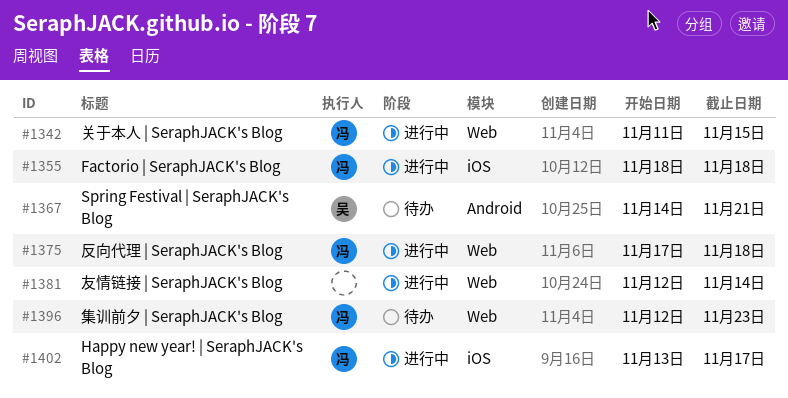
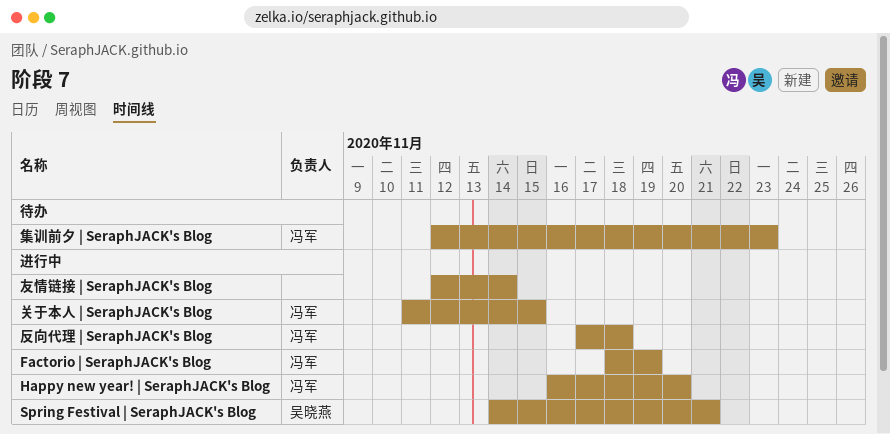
Factorio | SeraphJACK's Blog, due: Nov 18 -> Nov 19
Happy new year! | SeraphJACK's Blog, start: Nov 13 -> Nov 16
Happy new year! | SeraphJACK's Blog, due: Nov 17 -> Nov 20
Spring Festival | SeraphJACK's Blog, status: 待办 -> 进行中

